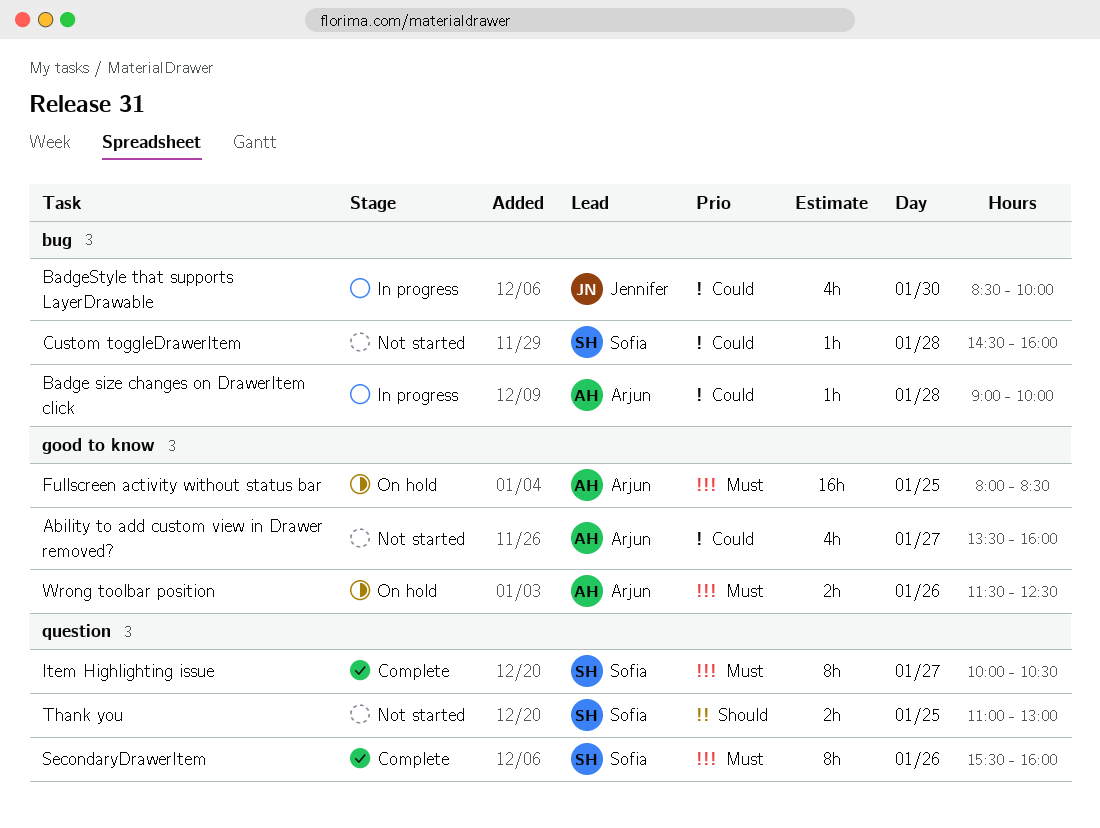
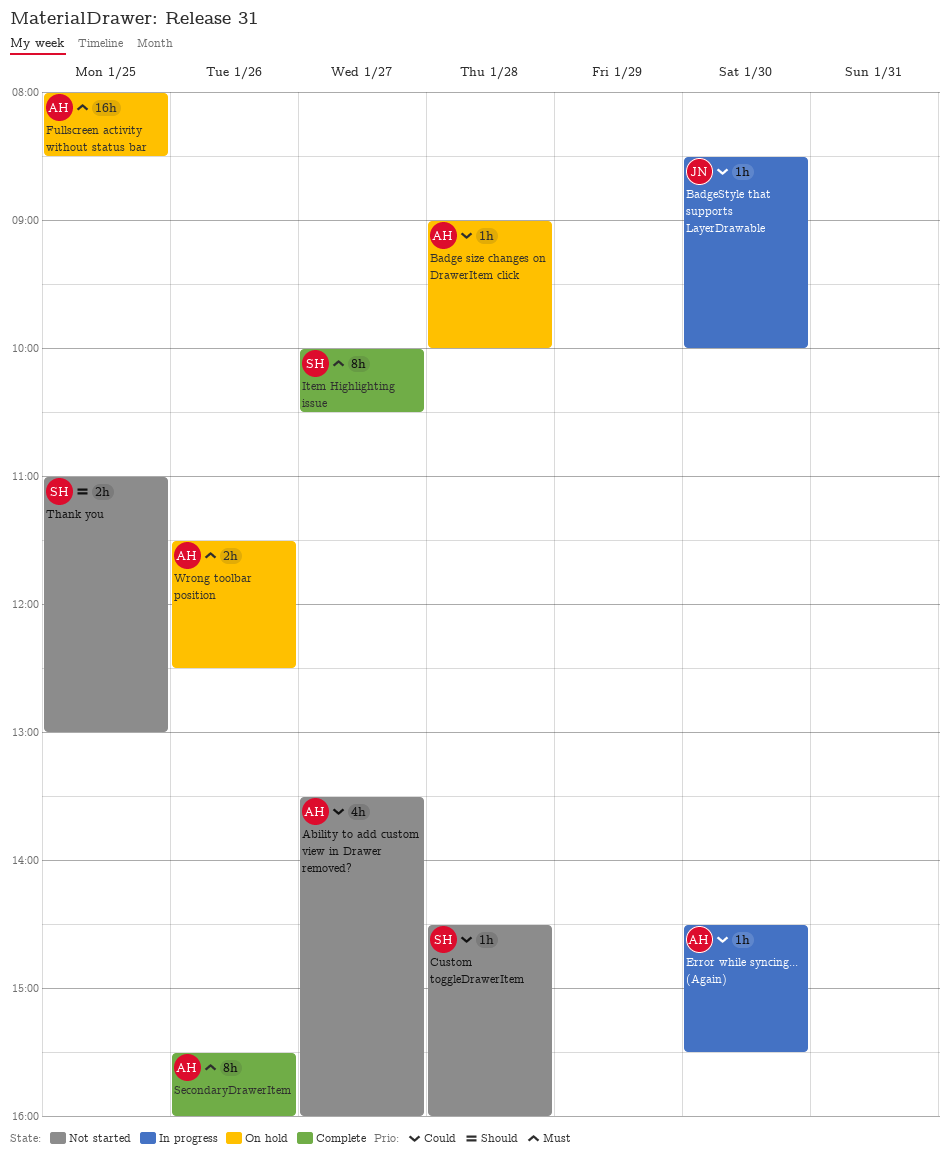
Badge size changes on DrawerItem click, status: In progress -> On hold
BadgeStyle that supports LayerDrawable, estimate: 4h -> 1h
Error while syncing... (Again): none -> present
SecondaryDrawerItem, owner: Sofia -> Arjun

